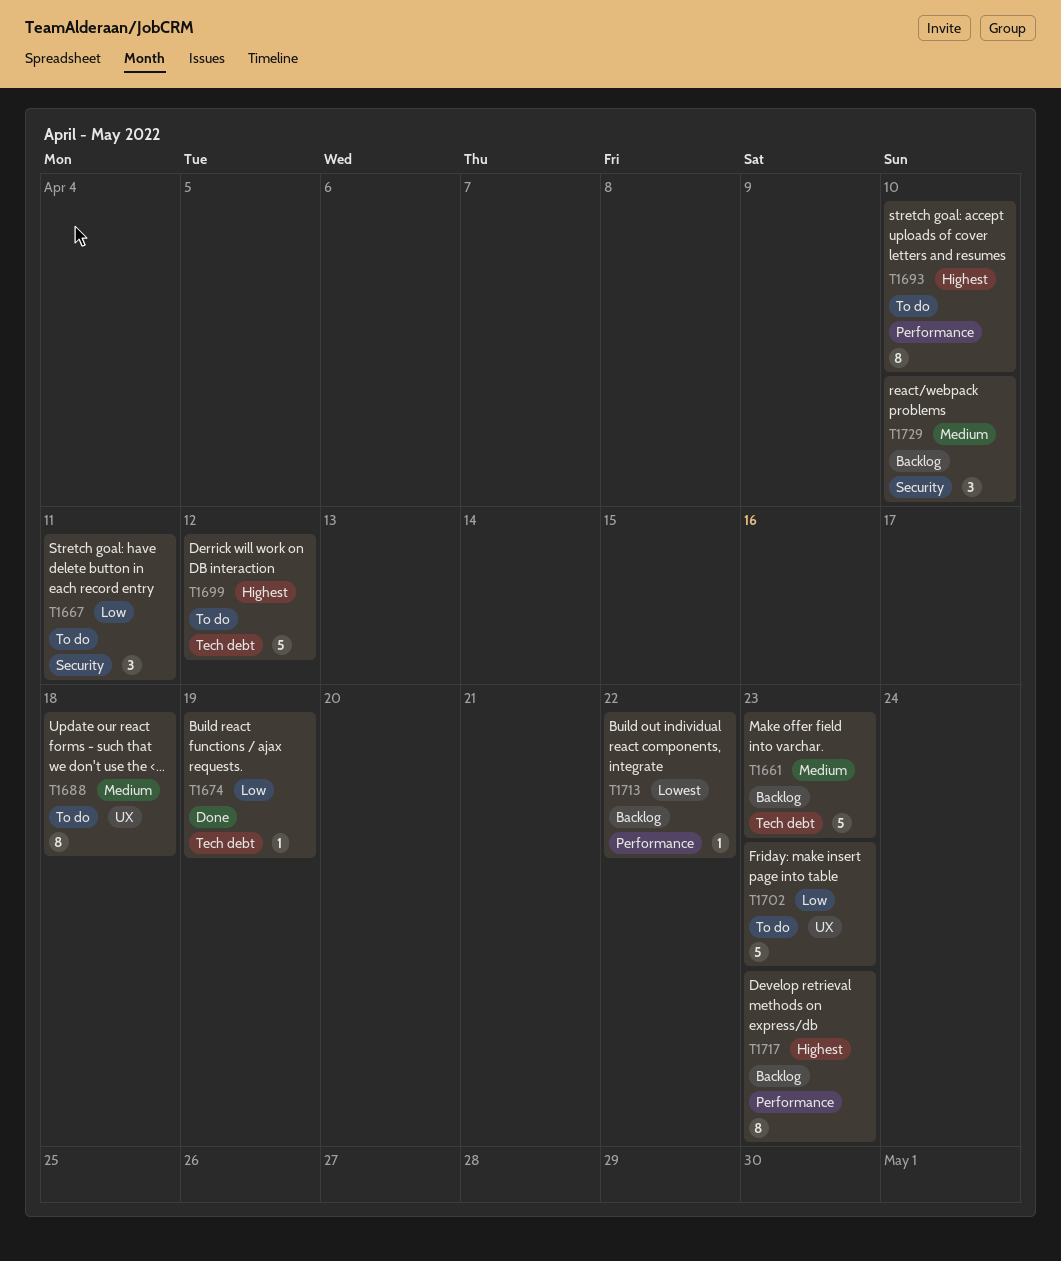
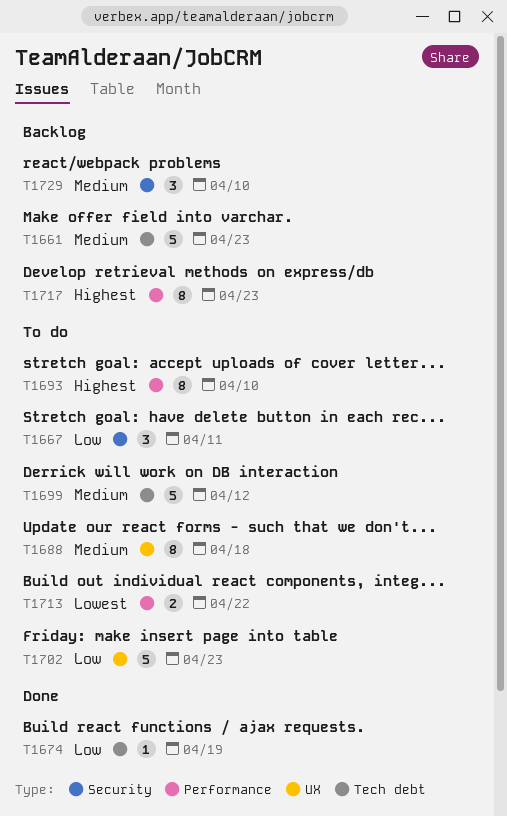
T1699, priority: Highest -> Medium
T1713, status: Backlog -> To do
T1713, estimate: 1 -> 2

